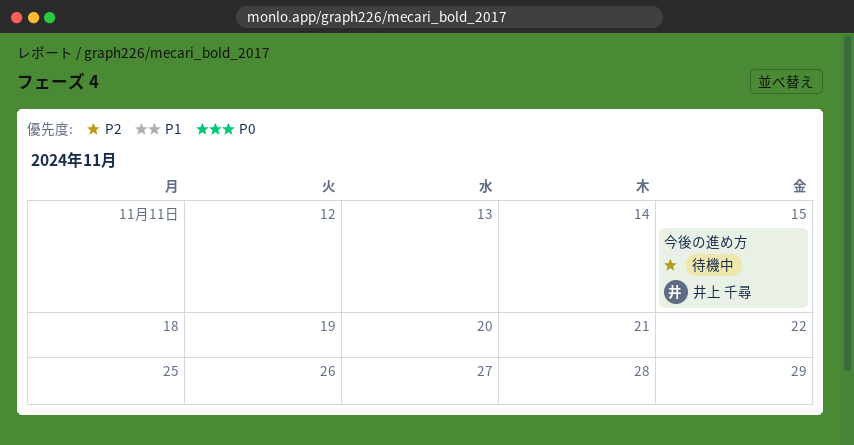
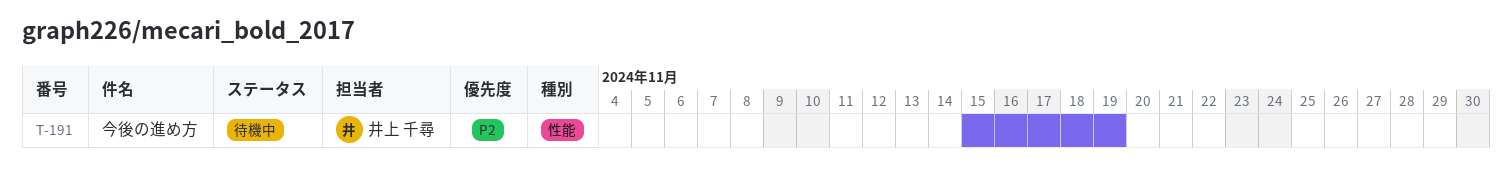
今後の進め方, due: Nov 15 -> Nov 19

